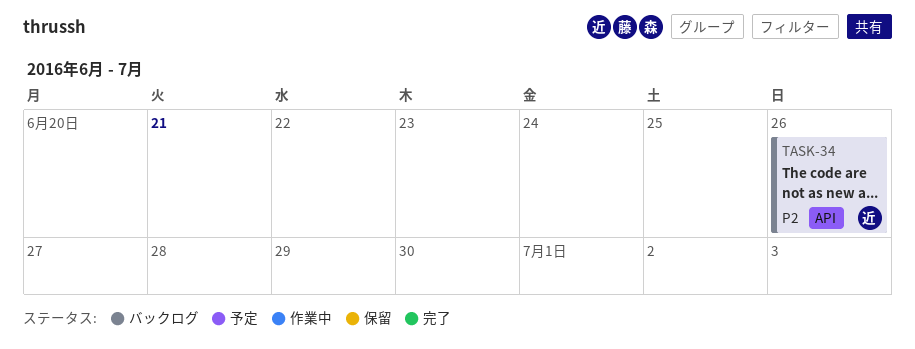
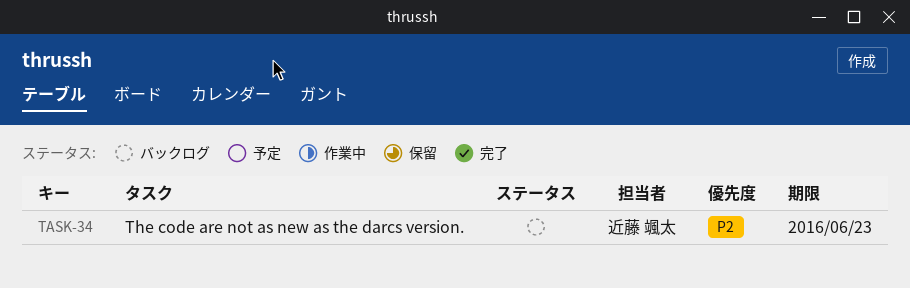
TASK-34, due: Jun 26 -> Jun 23

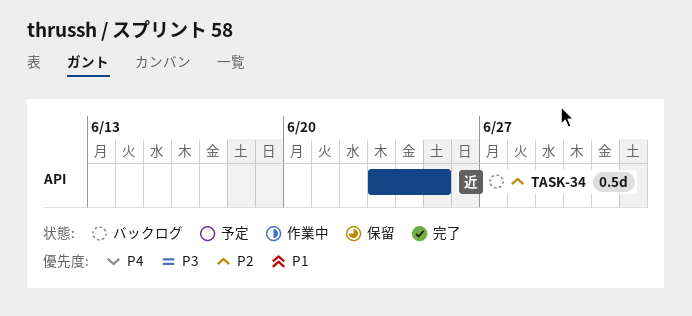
TASK-34, due: Jun 23 -> Jun 25

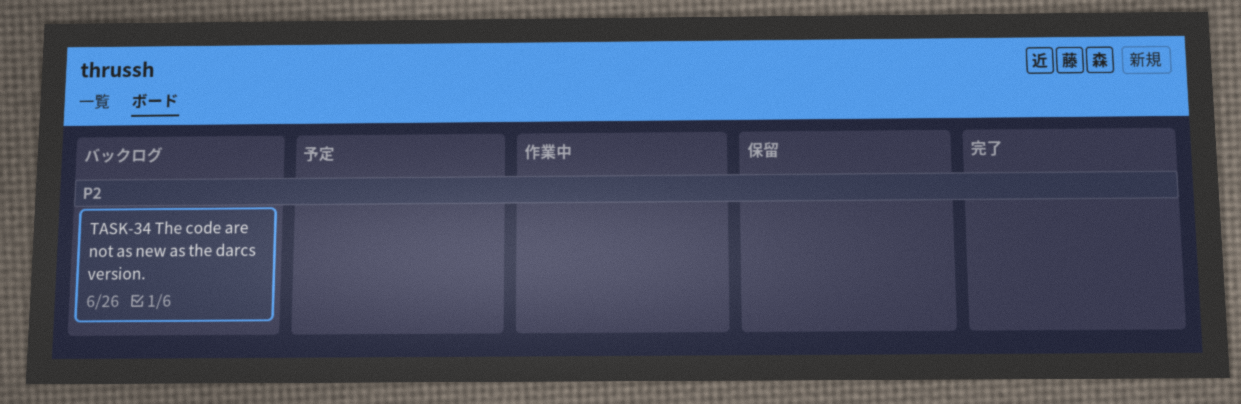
TASK-34, due: Jun 25 -> Jun 26

